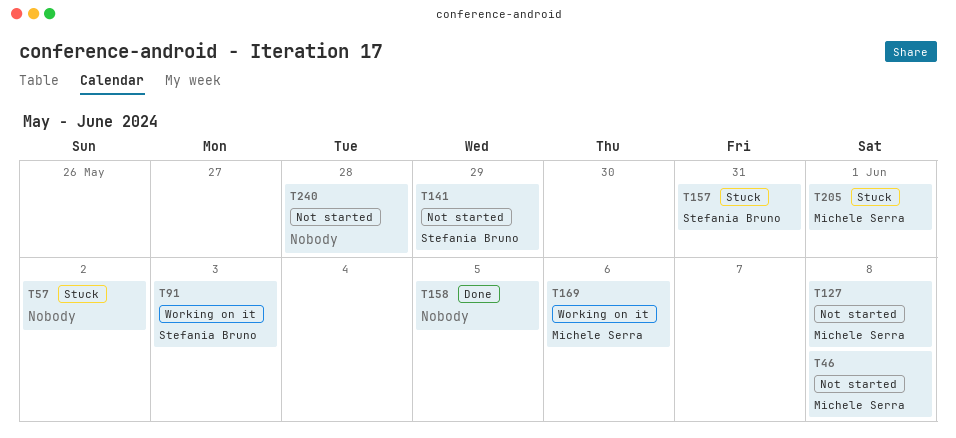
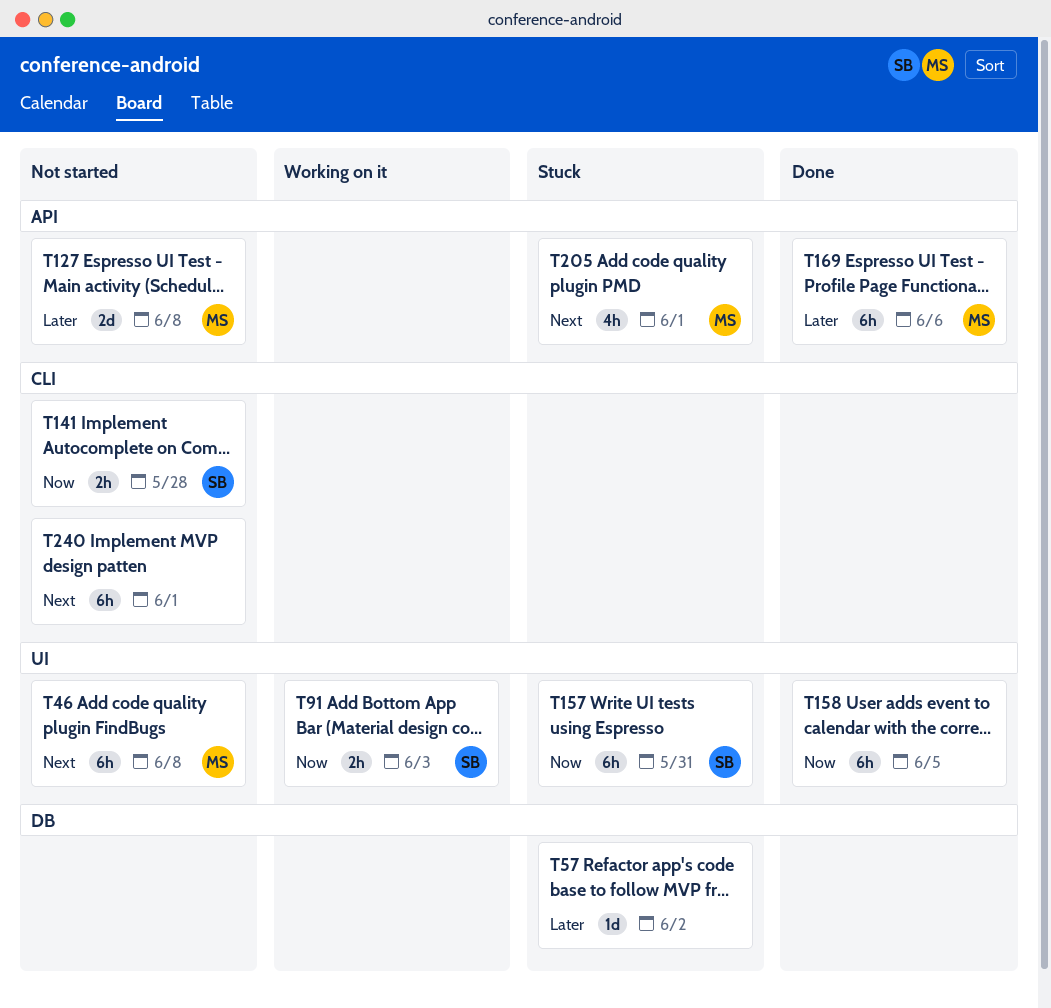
T141, due: May 29 -> May 28
T169, status: Working on it -> Done
T240, due: May 28 -> Jun 1

